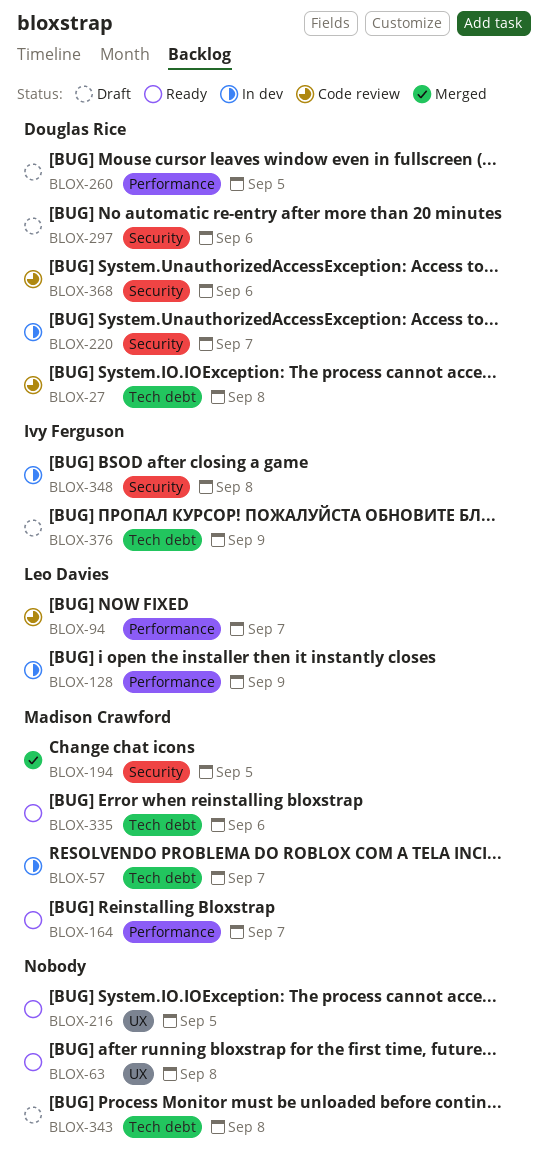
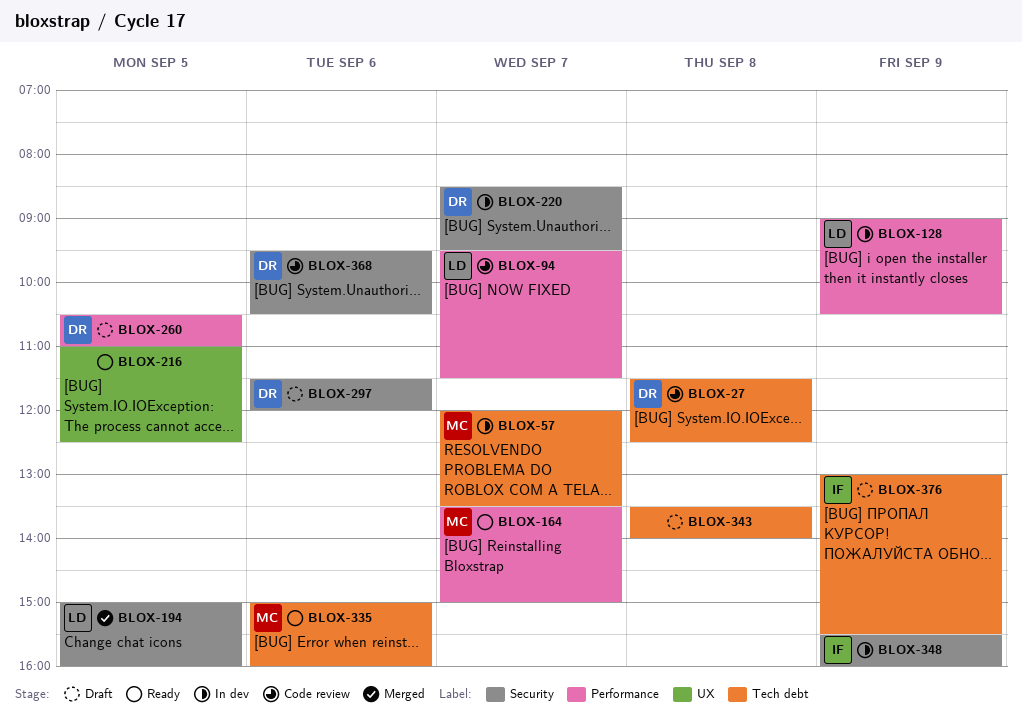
BLOX-63: present -> none
BLOX-194, owner: Madison Crawford -> Leo Davies
BLOX-348, day: Sep 8 -> Sep 9

